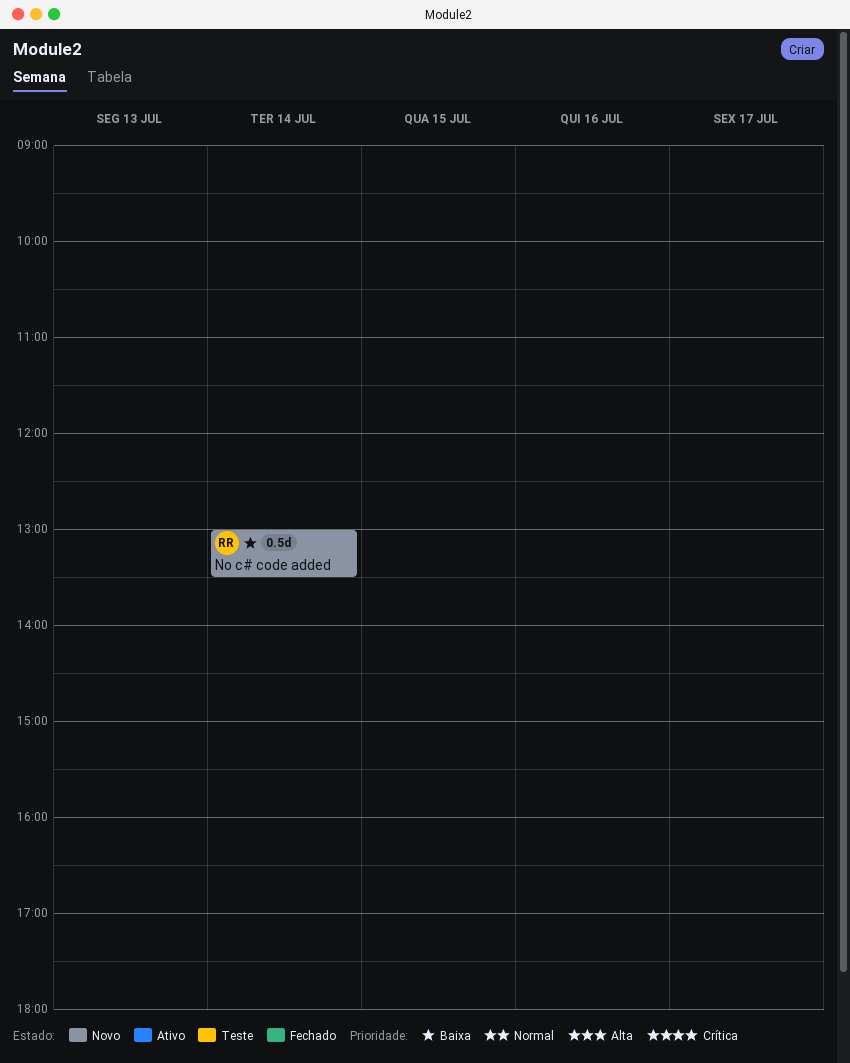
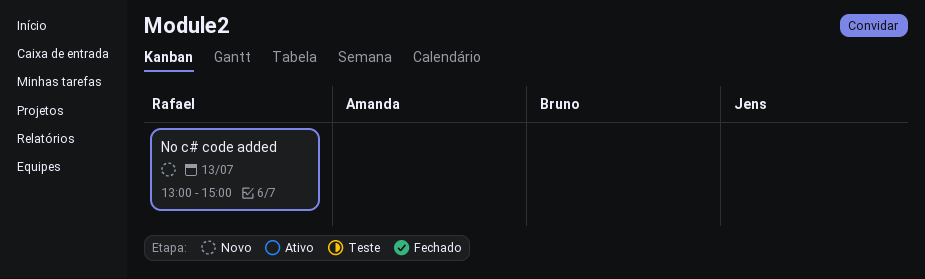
No c# code added, day: Jul 14 -> Jul 13
No c# code added, ends: 13:30 -> 15:00

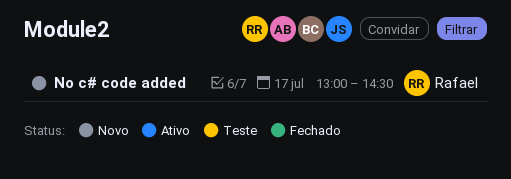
No c# code added, day: Jul 13 -> Jul 17
No c# code added, ends: 15:00 -> 14:30

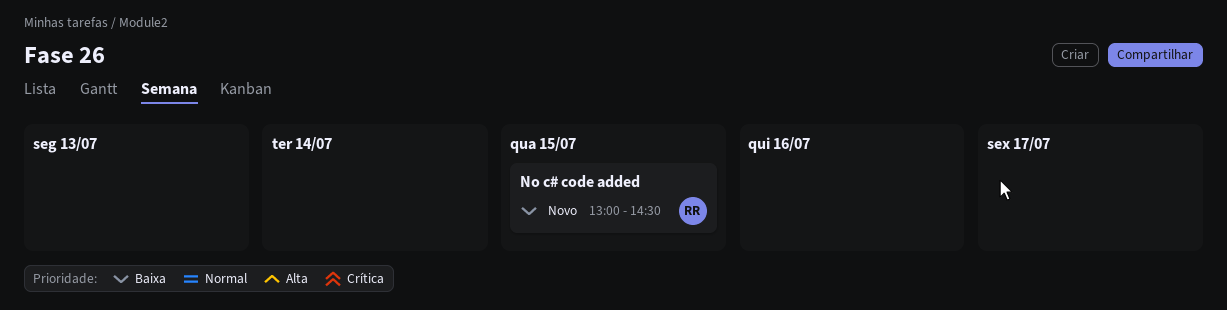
No c# code added, day: Jul 17 -> Jul 15

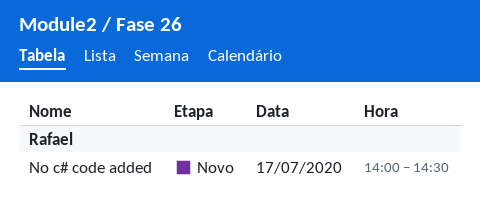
No c# code added, day: Jul 15 -> Jul 17
No c# code added, begins: 13:00 -> 14:00

